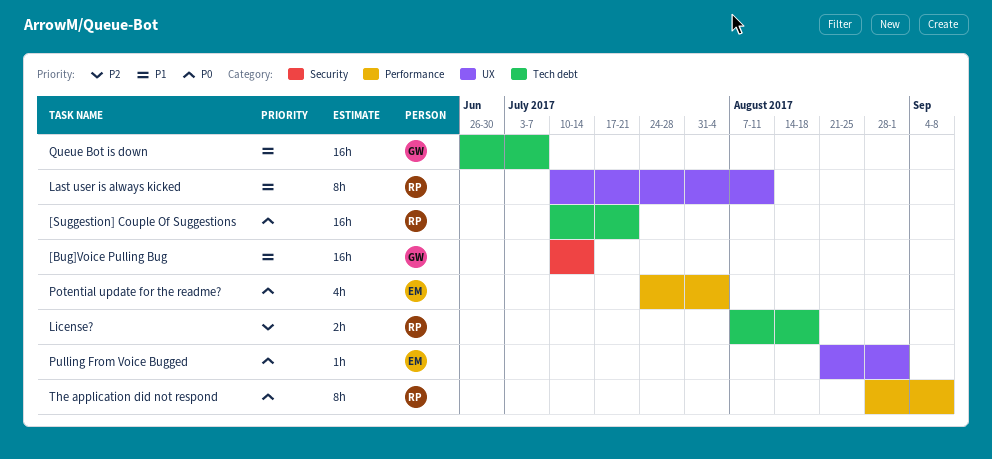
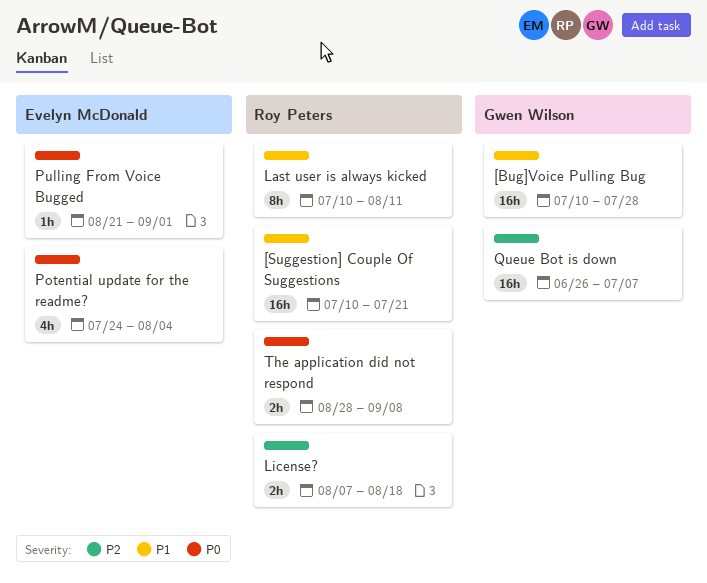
[Bug]Voice Pulling Bug, due: Jul 14 -> Jul 28
[Suggestion] Couple Of Suggestions, priority: P0 -> P1
Queue Bot is down, priority: P1 -> P2
The application did not respond, estimate: 8h -> 2h

